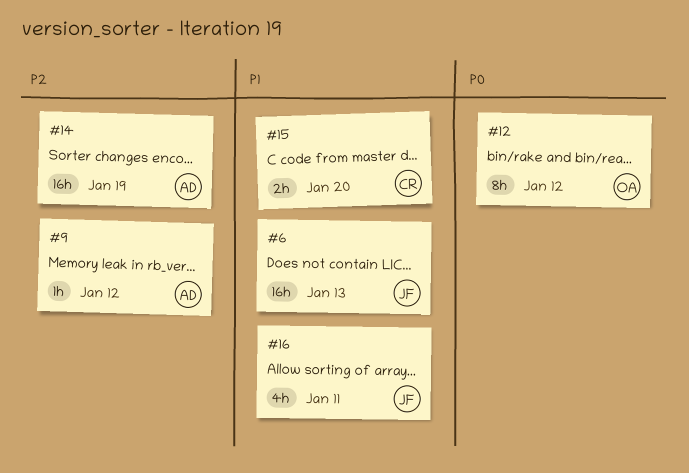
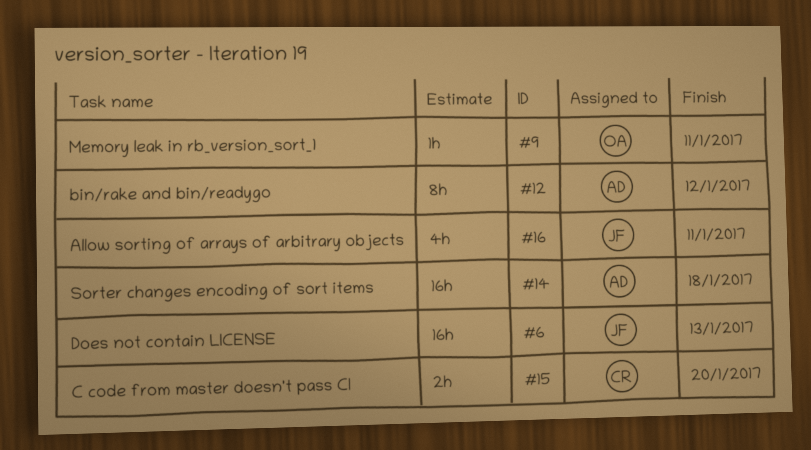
#9, owner: AD -> OA
#9, due: Jan 12 -> Jan 11
#12, owner: OA -> AD
#14, due: Jan 19 -> Jan 18

